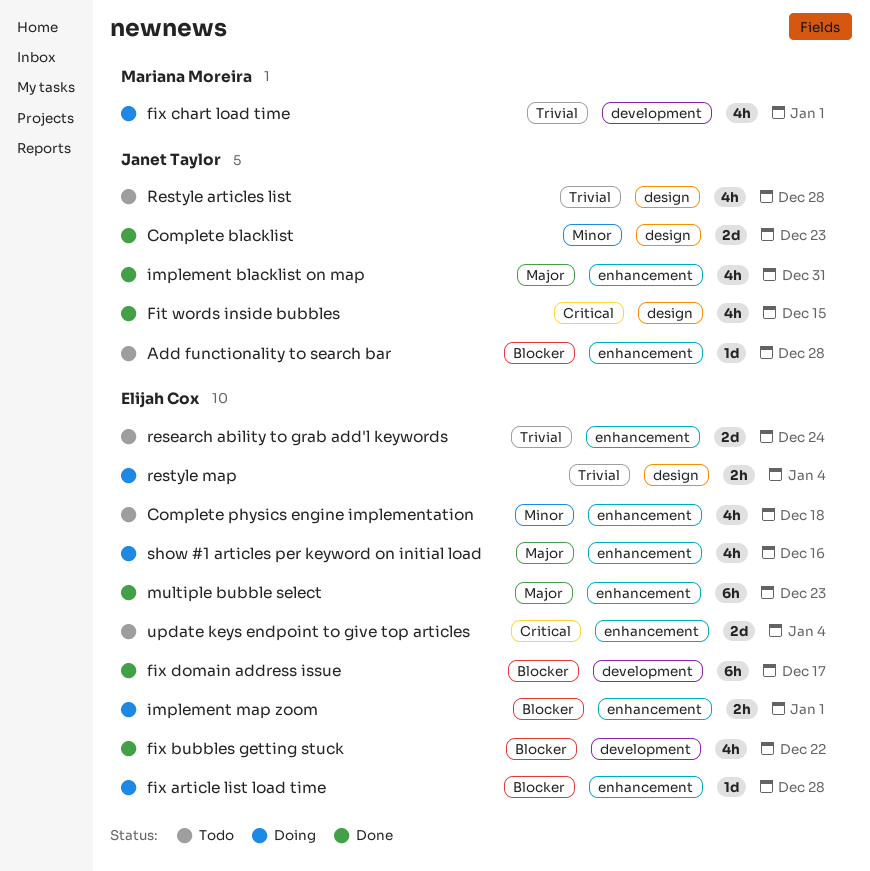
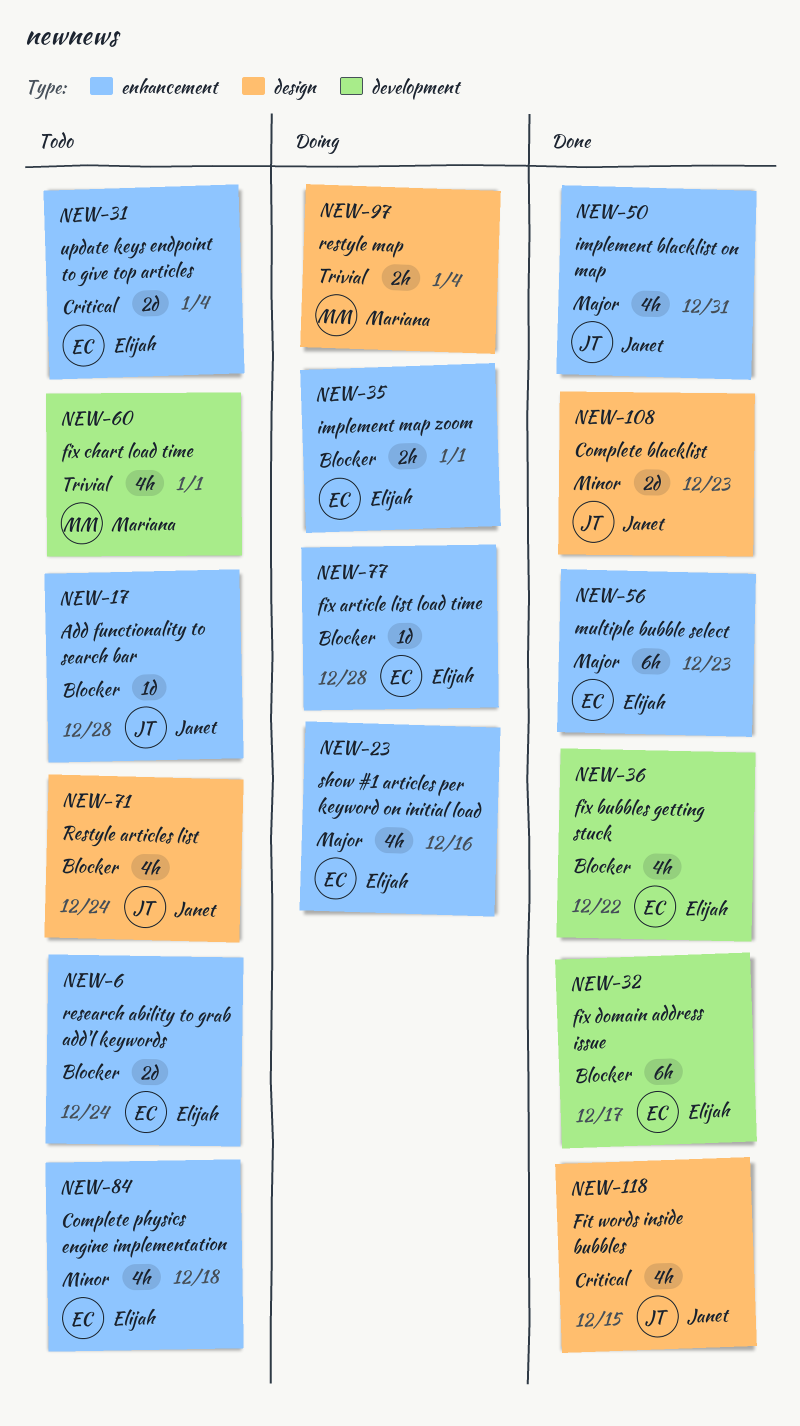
fix chart load time, status: Doing -> Todo
research ability to grab add'l keywords, priority: Trivial -> Blocker
Restyle articles list, priority: Trivial -> Blocker
Restyle articles list, due: Dec 28 -> Dec 24
restyle map, owner: Elijah Cox -> Mariana Moreira

